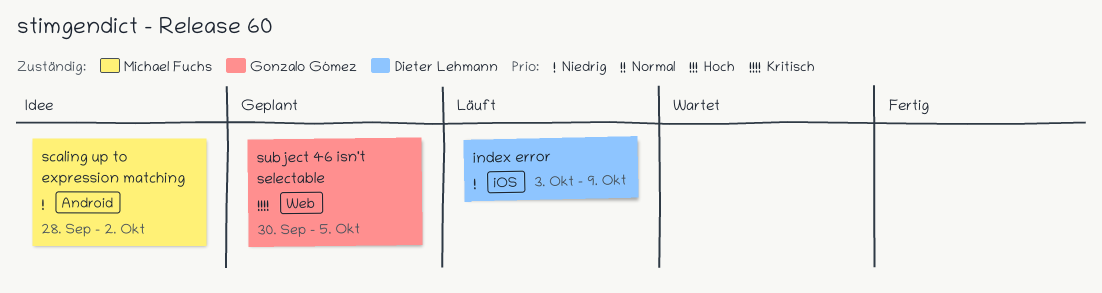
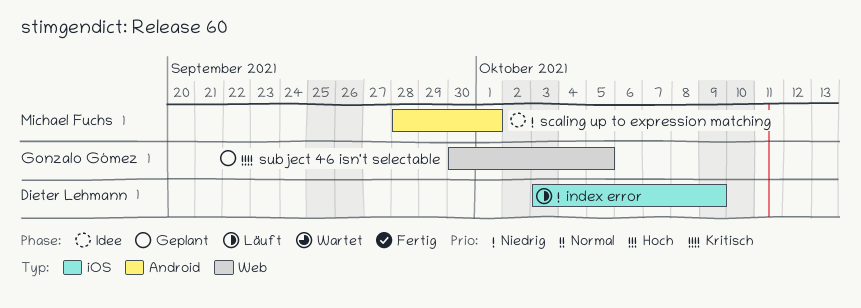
scaling up to expression matching, due: Oct 2 -> Oct 1

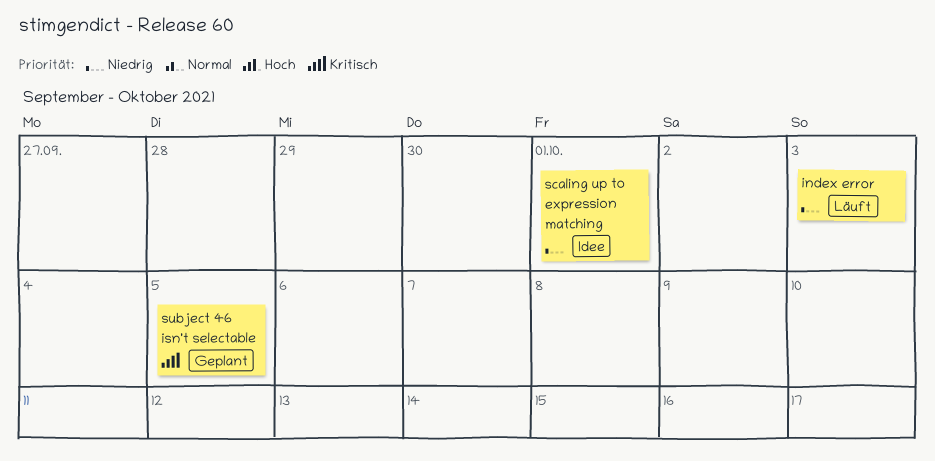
index error, due: Oct 9 -> Oct 3

